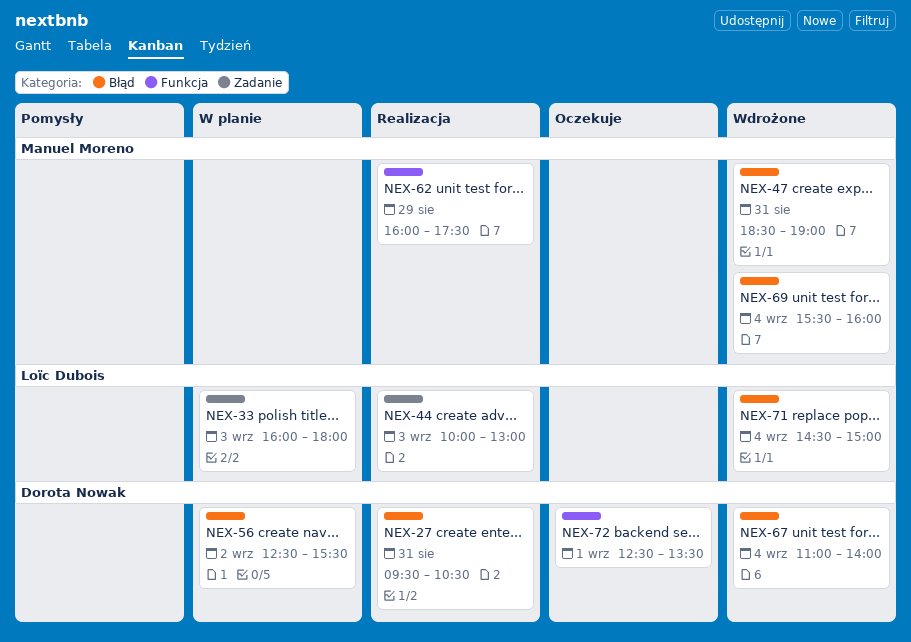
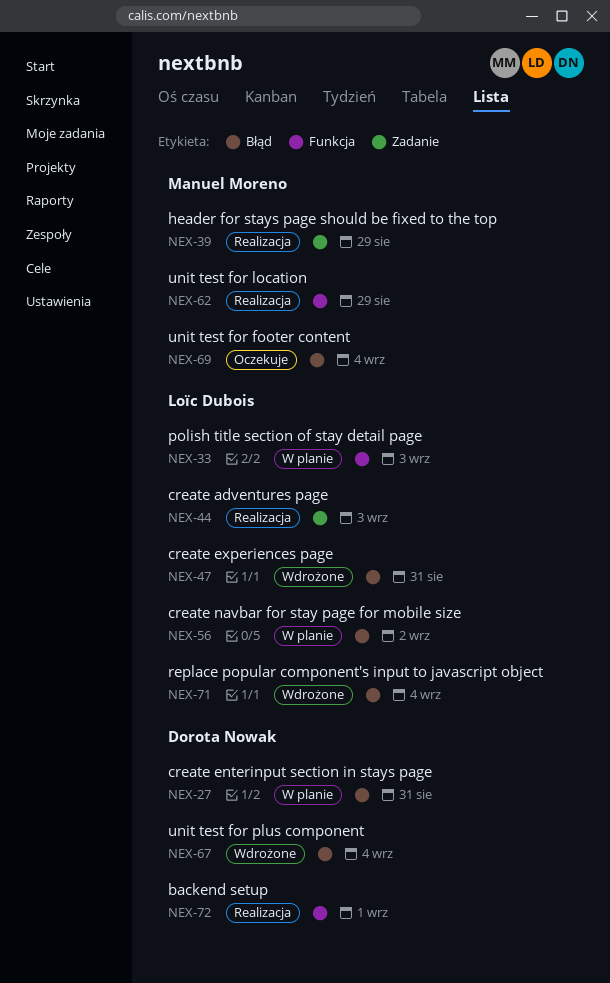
NEX-27, status: Realizacja -> W planie
NEX-33, label: Zadanie -> Funkcja
NEX-39: none -> present
NEX-47, owner: Manuel Moreno -> Loïc Dubois
NEX-56, owner: Dorota Nowak -> Loïc Dubois
NEX-69, status: Wdrożone -> Oczekuje
NEX-72, status: Oczekuje -> Realizacja

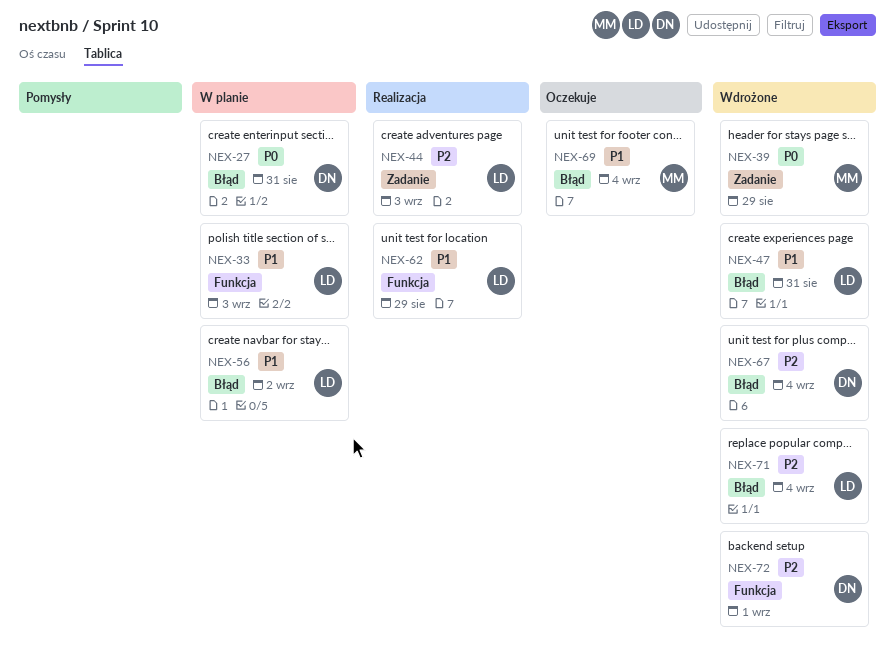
NEX-39, status: Realizacja -> Wdrożone
NEX-62, owner: Manuel Moreno -> Loïc Dubois
NEX-72, status: Realizacja -> Wdrożone

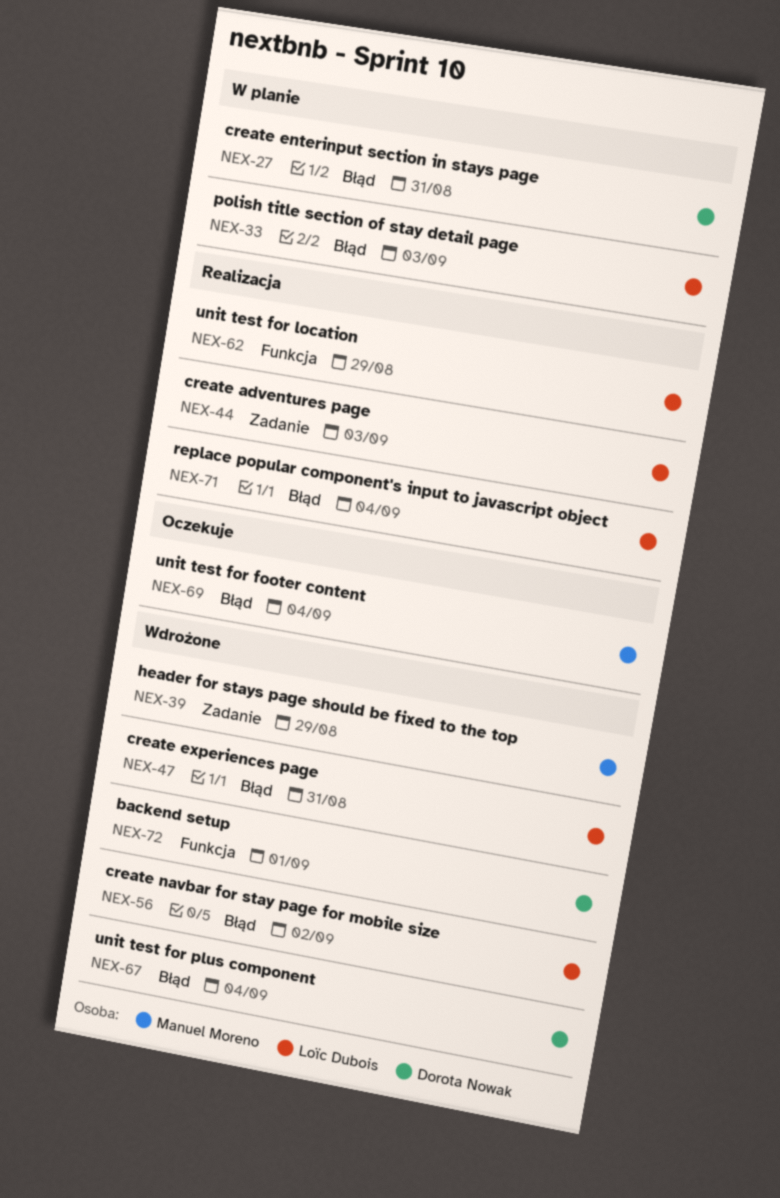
NEX-33, label: Funkcja -> Błąd
NEX-56, status: W planie -> Wdrożone
NEX-71, status: Wdrożone -> Realizacja

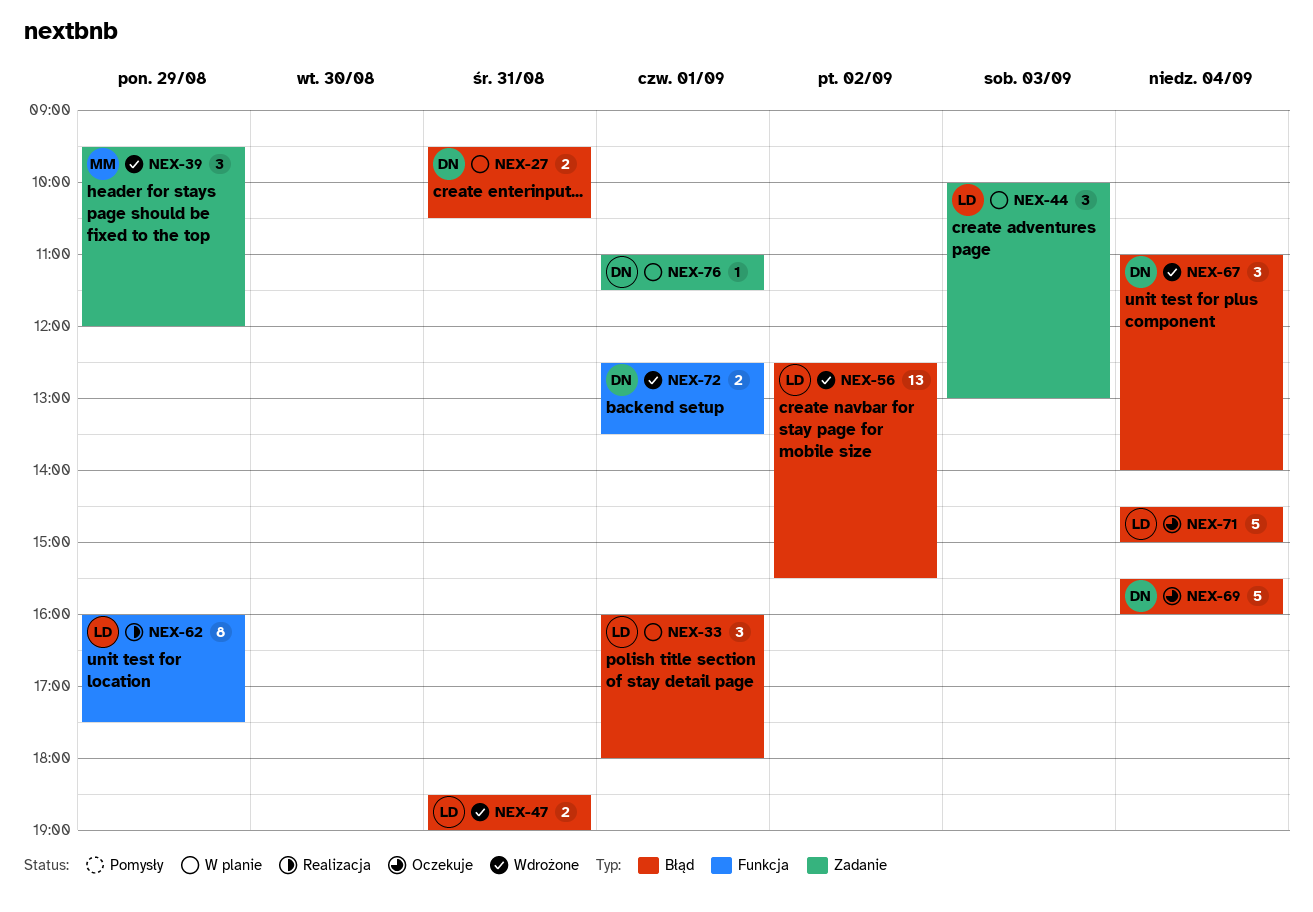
NEX-33, day: Sep 3 -> Sep 1
NEX-44, status: Realizacja -> W planie
NEX-69, owner: Manuel Moreno -> Dorota Nowak
NEX-71, status: Realizacja -> Oczekuje
NEX-76: none -> present

